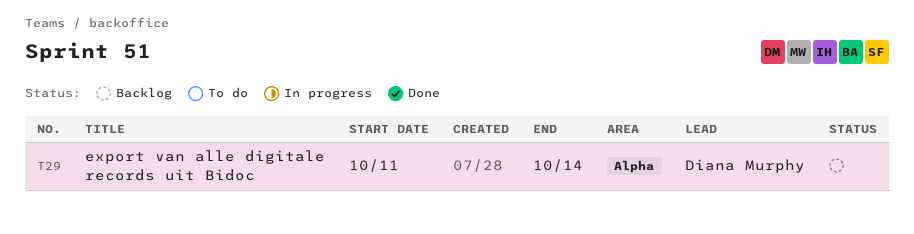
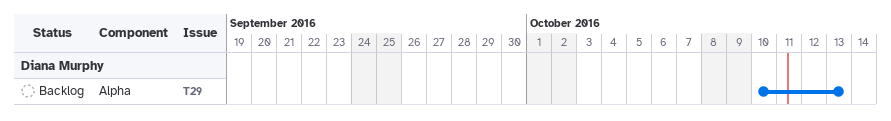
T29, start: Oct 11 -> Oct 10
T29, due: Oct 14 -> Oct 13

